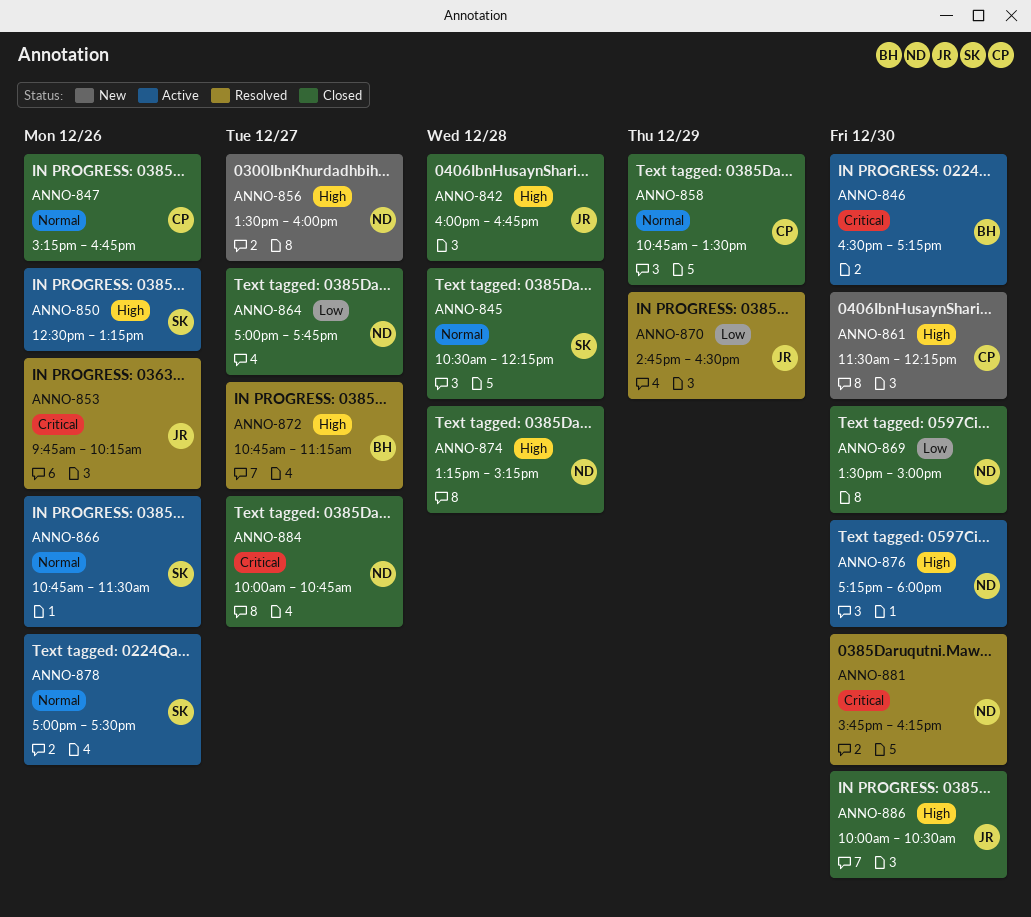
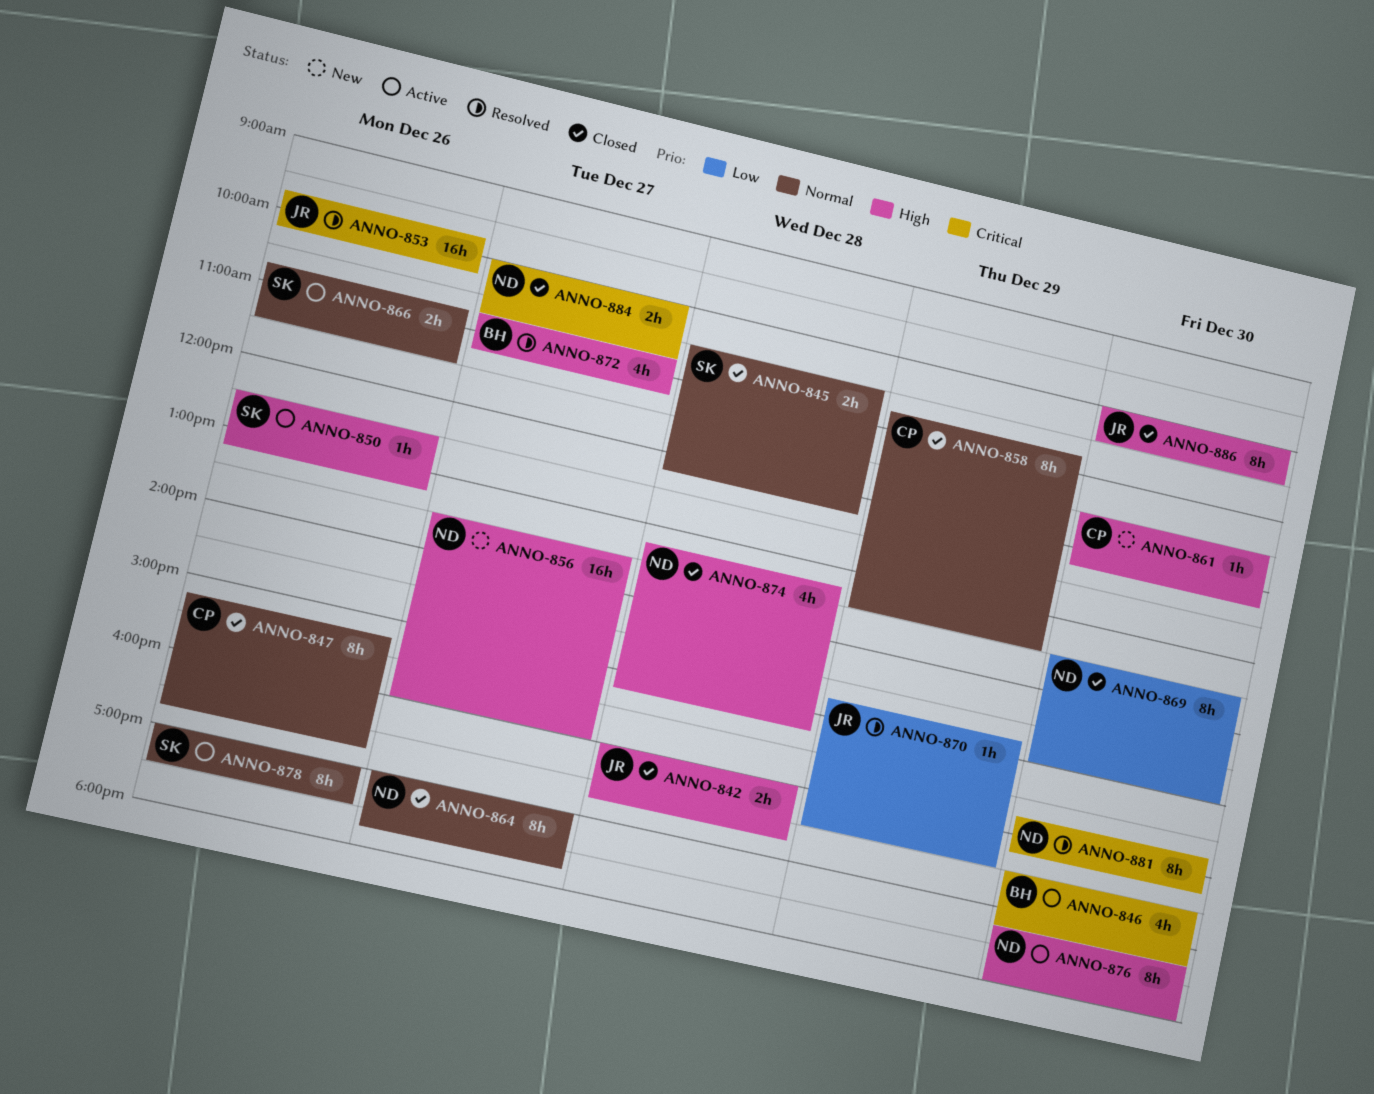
ANNO-864, priority: Low -> Normal

